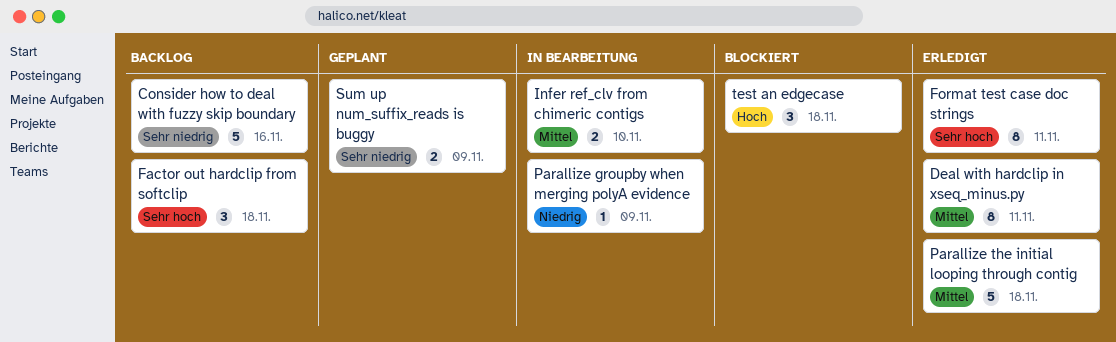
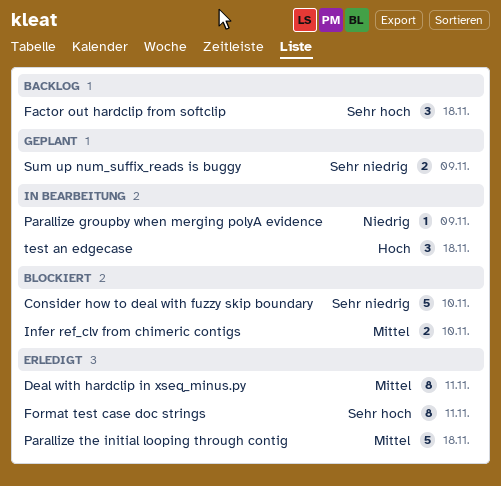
Consider how to deal with fuzzy skip boundary, status: Backlog -> Blockiert
Consider how to deal with fuzzy skip boundary, due: Nov 16 -> Nov 10
Infer ref_clv from chimeric contigs, status: In Bearbeitung -> Blockiert
test an edgecase, status: Blockiert -> In Bearbeitung

